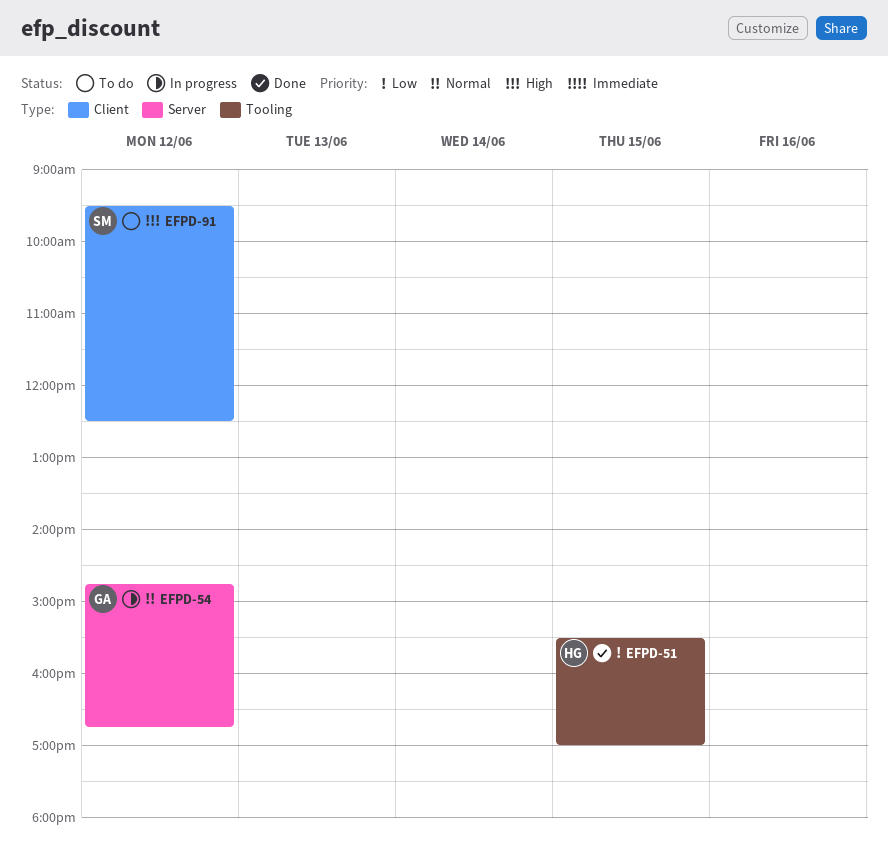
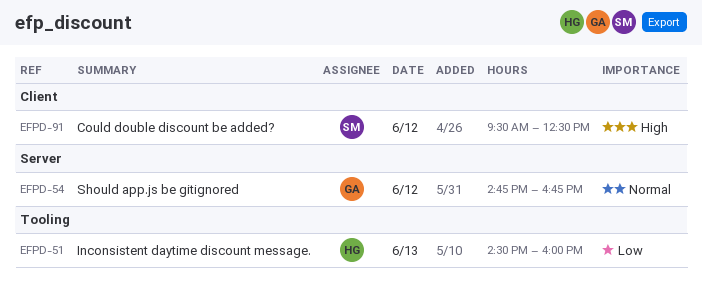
EFPD-51, day: Jun 15 -> Jun 13
EFPD-51, begins: 15:30 -> 14:30
EFPD-51, ends: 17:00 -> 16:00

